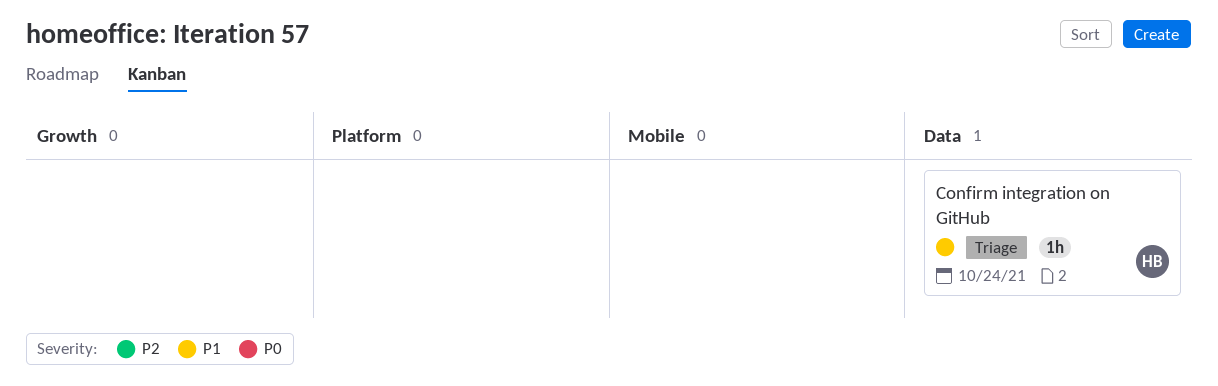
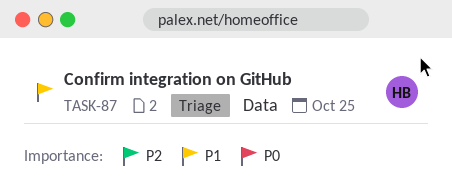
Confirm integration on GitHub, due: Oct 24 -> Oct 25

